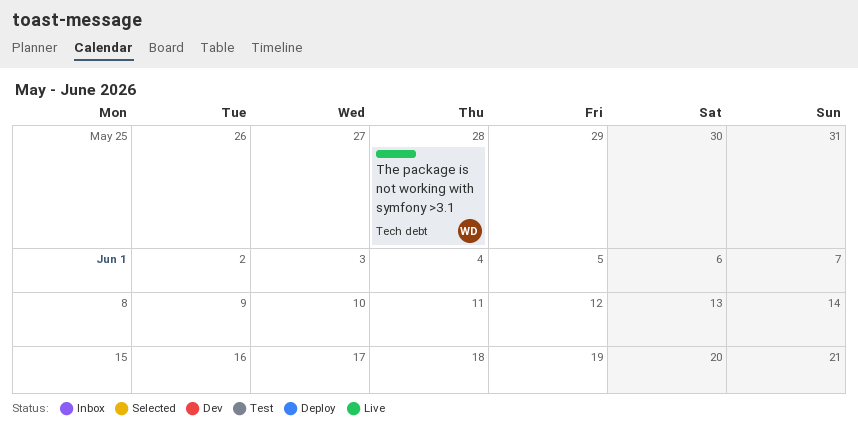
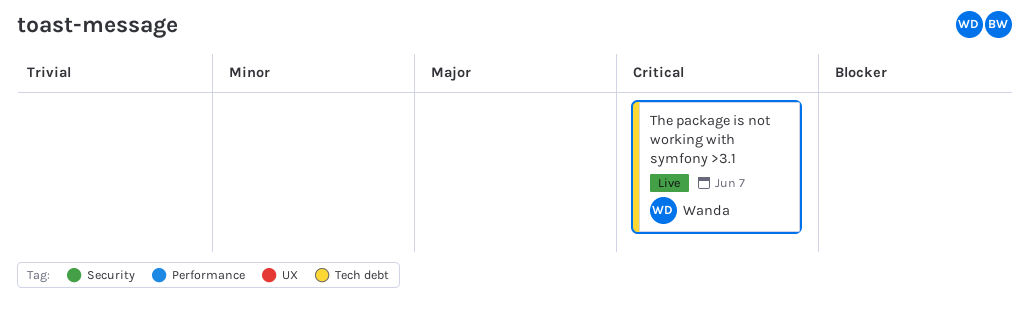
The package is not working with symfony >3.1, due: May 28 -> Jun 7

